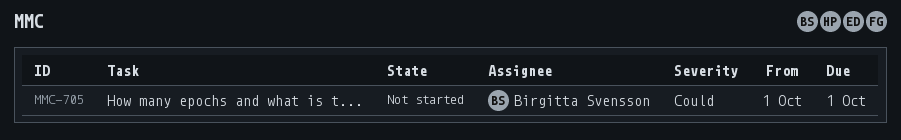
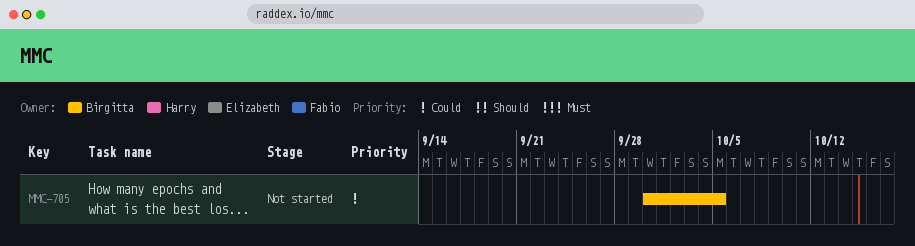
MMC-705, start: Oct 1 -> Sep 30
MMC-705, due: Oct 1 -> Oct 5

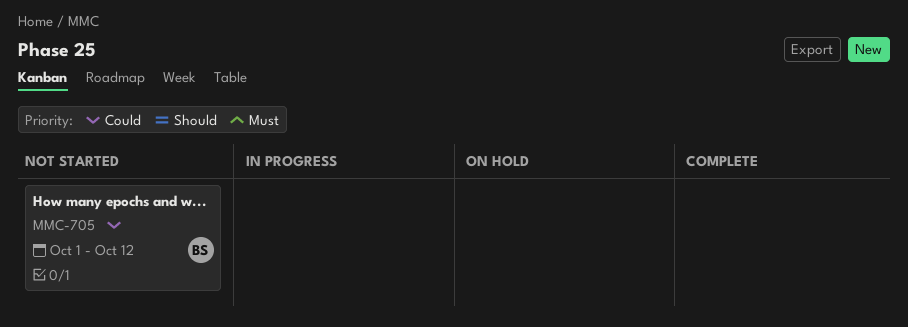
MMC-705, start: Sep 30 -> Oct 1
MMC-705, due: Oct 5 -> Oct 12

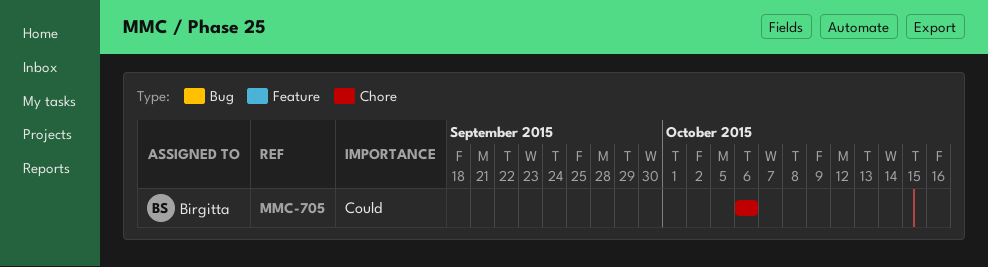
MMC-705, start: Oct 1 -> Oct 6
MMC-705, due: Oct 12 -> Oct 6

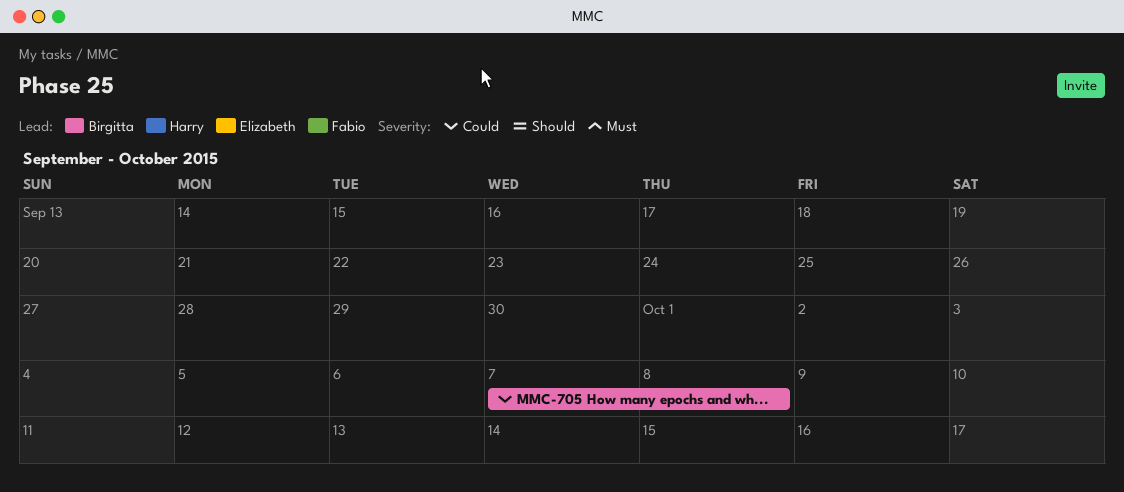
MMC-705, start: Oct 6 -> Oct 7
MMC-705, due: Oct 6 -> Oct 8

